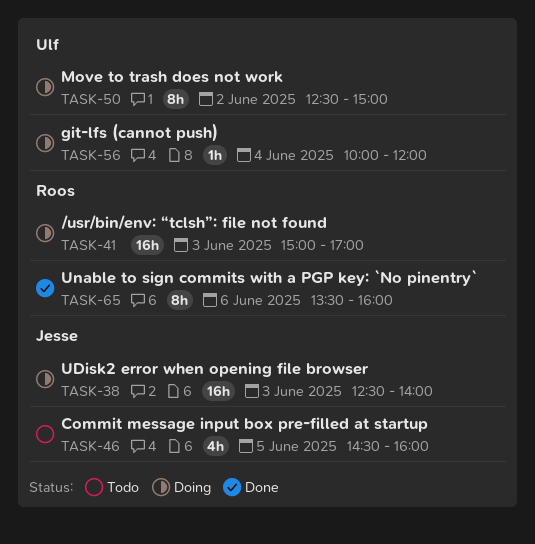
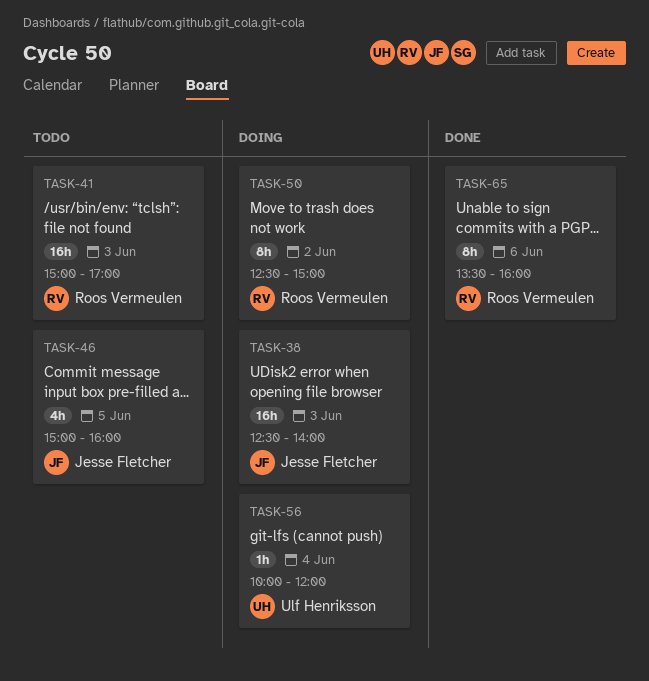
TASK-41, status: Doing -> Todo
TASK-46, begins: 14:30 -> 15:00
TASK-50, owner: Ulf Henriksson -> Roos Vermeulen

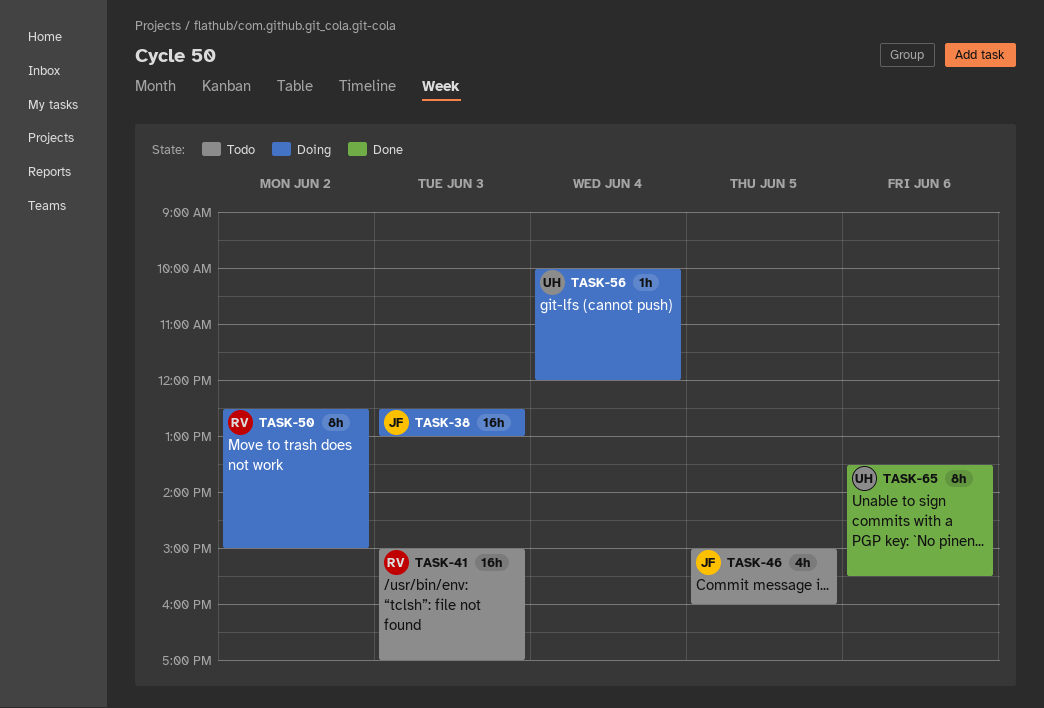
TASK-38, ends: 14:00 -> 13:00
TASK-65, owner: Roos Vermeulen -> Ulf Henriksson
TASK-65, ends: 16:00 -> 15:30

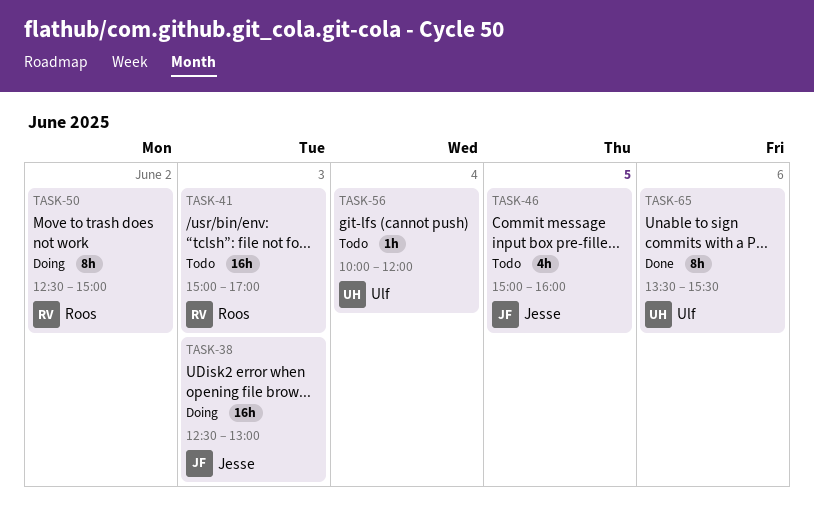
TASK-56, status: Doing -> Todo

